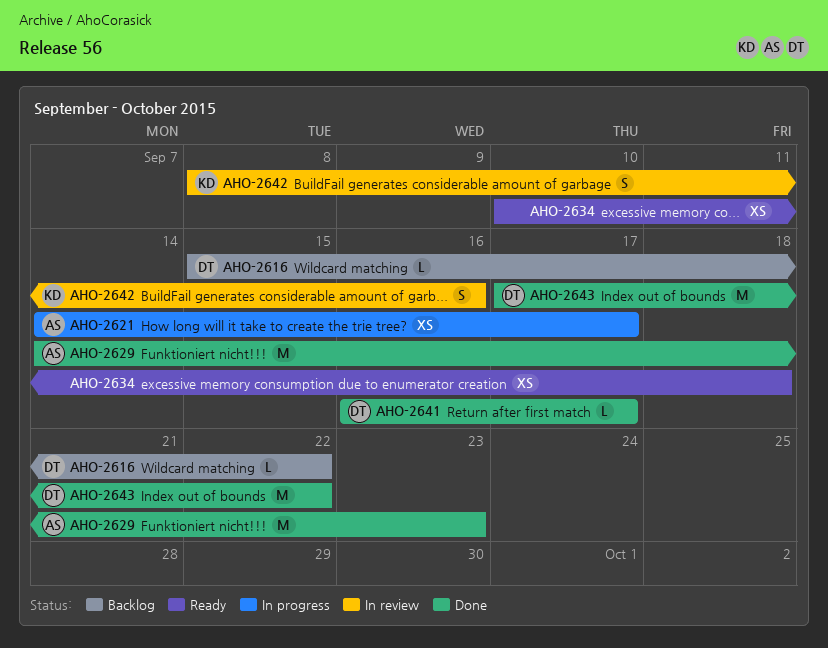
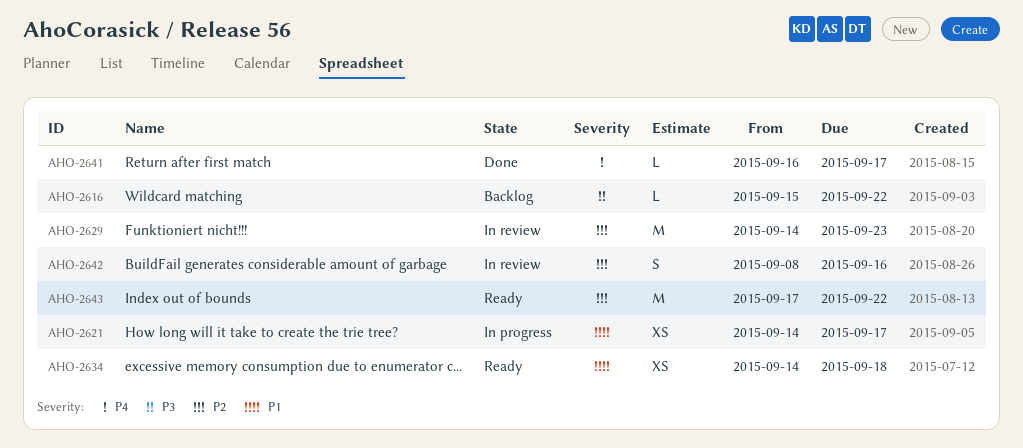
AHO-2629, status: Done -> In review
AHO-2634, start: Sep 10 -> Sep 14
AHO-2643, status: Done -> Ready

